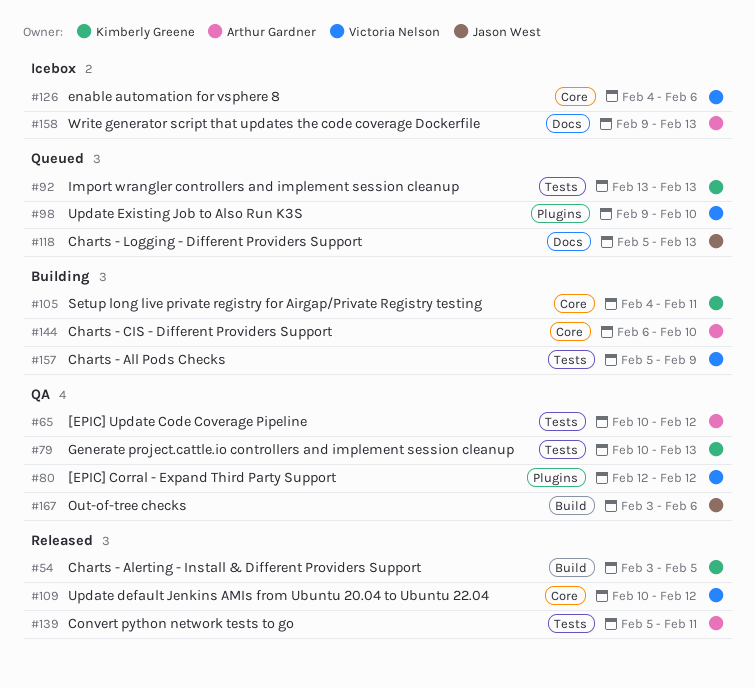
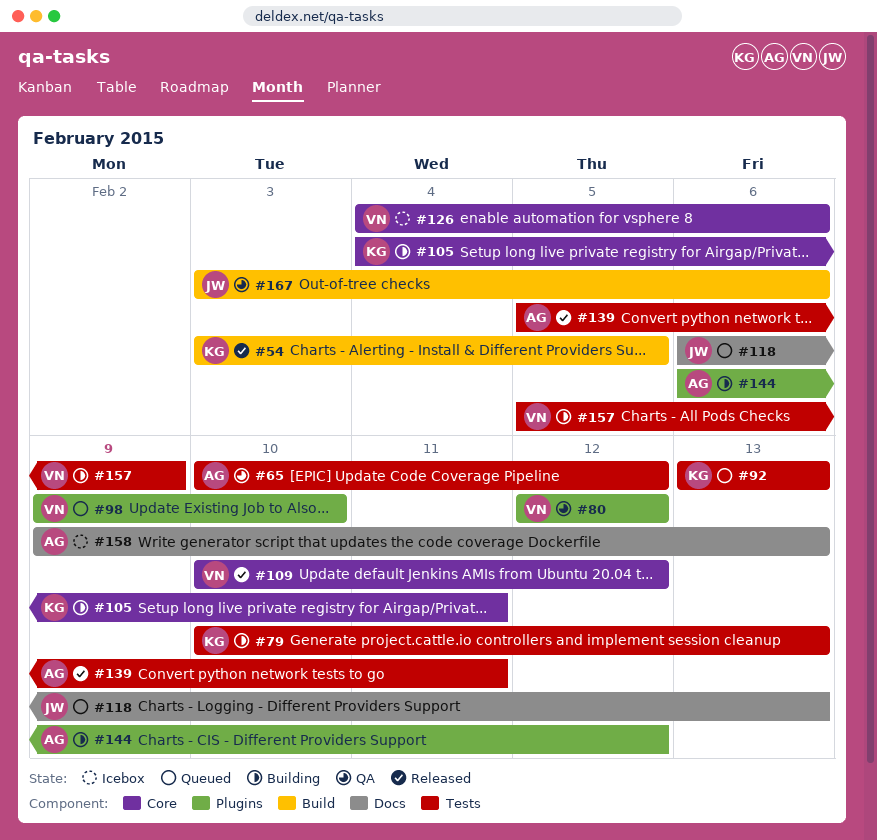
#79, status: QA -> Building
#118, start: Feb 5 -> Feb 6
#144, label: Core -> Plugins
#144, due: Feb 10 -> Feb 12

